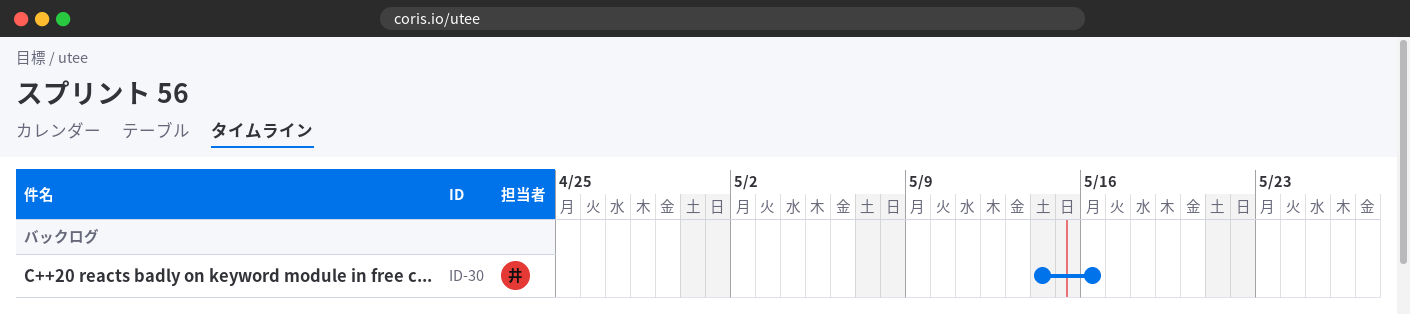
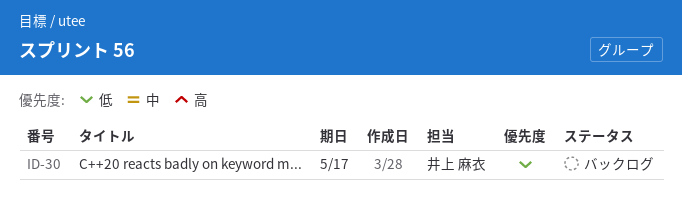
ID-30, due: May 16 -> May 17

